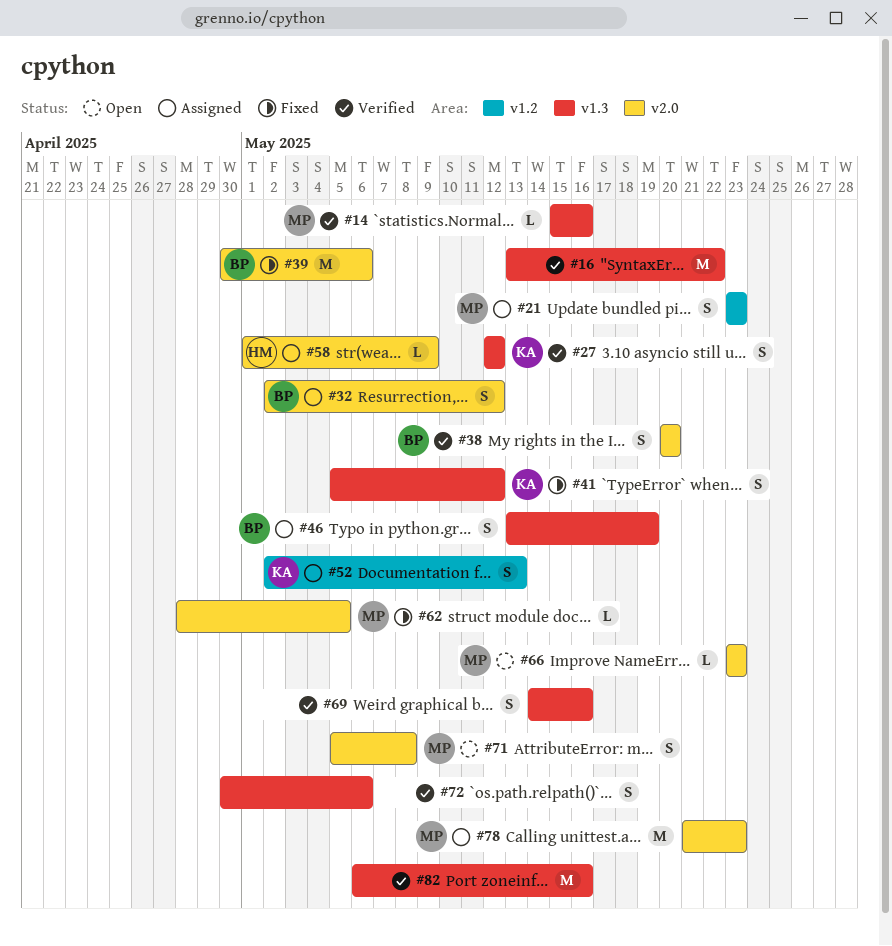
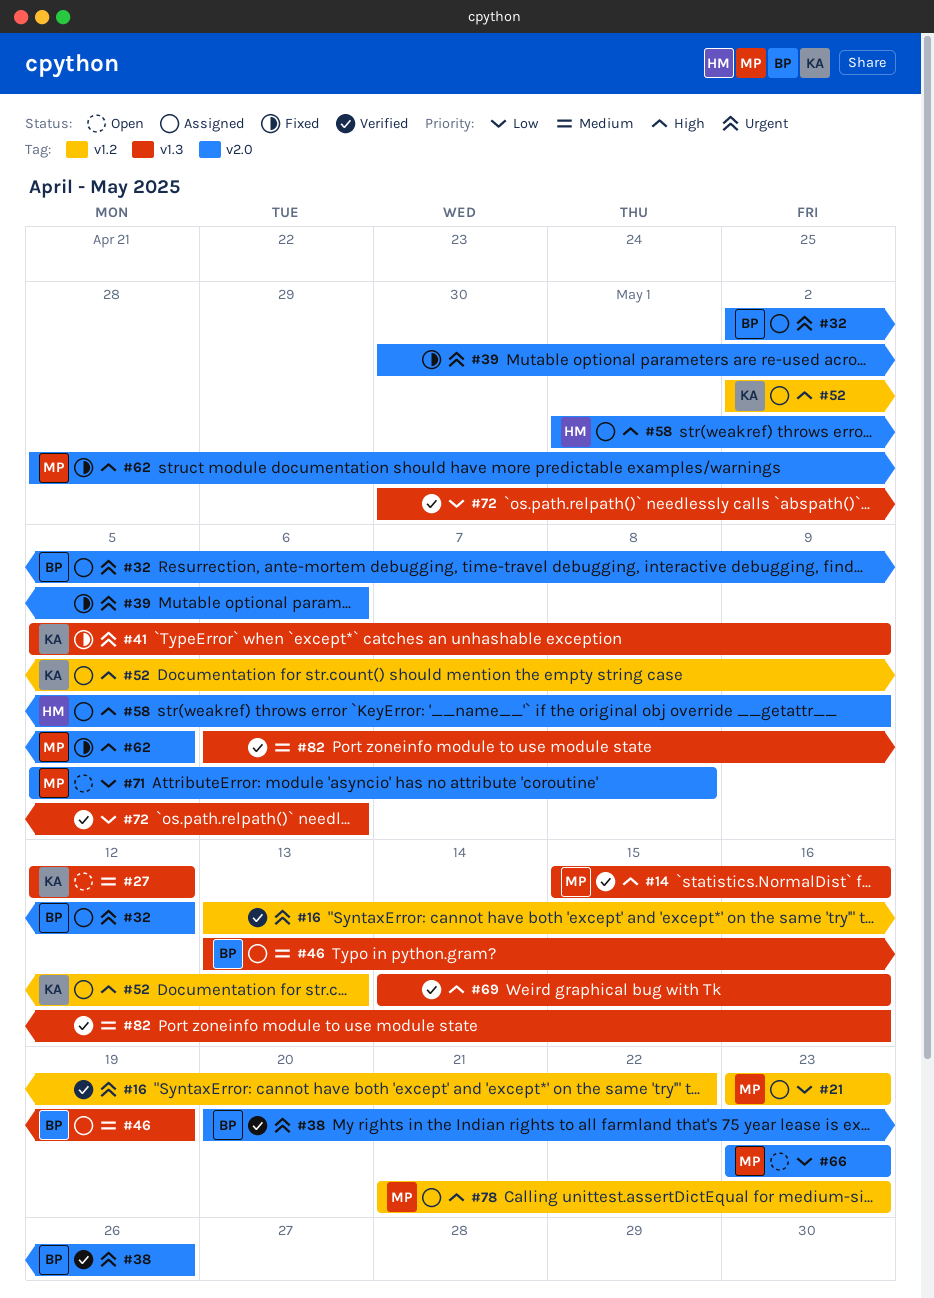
#16, label: v1.3 -> v1.2
#27, status: Verified -> Open
#38, due: May 20 -> May 26
#39, owner: BP -> none
#41, due: May 12 -> May 9
#78, label: v2.0 -> v1.2

